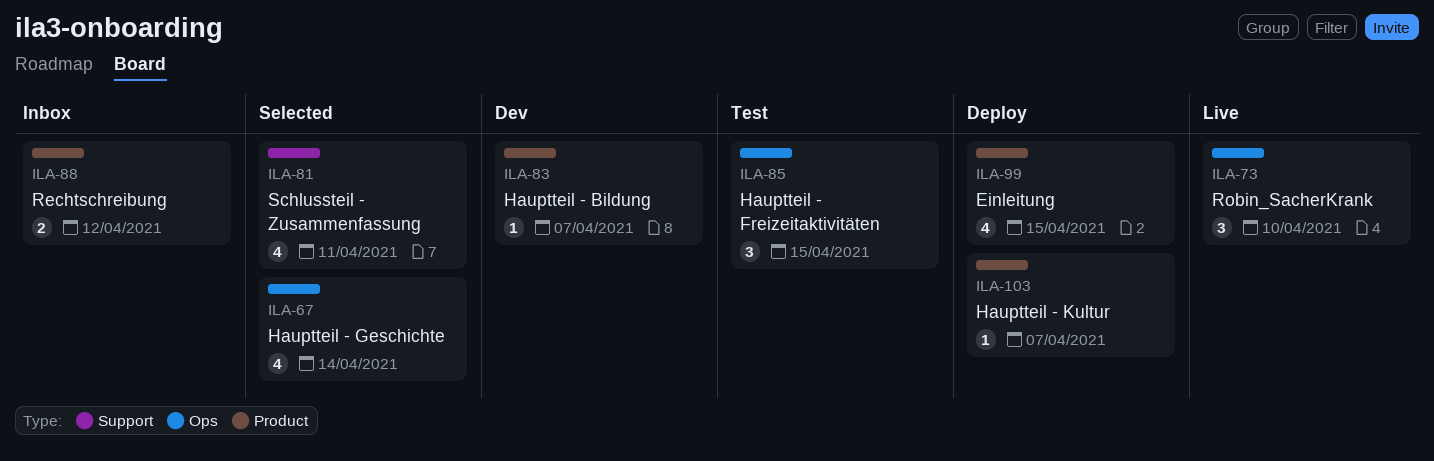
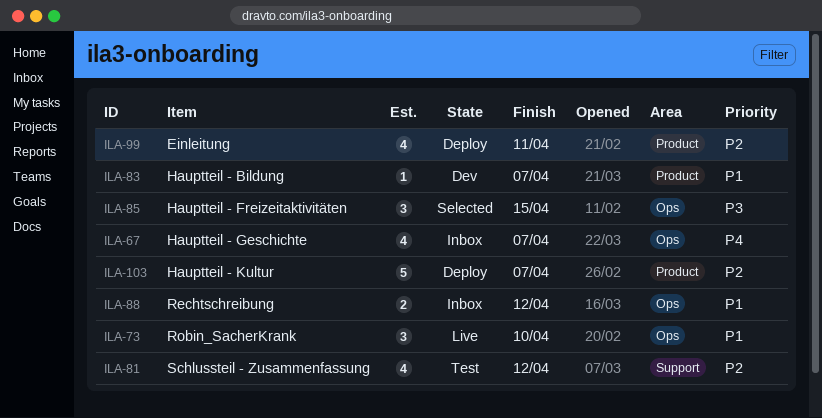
ILA-67, status: Selected -> Inbox
ILA-67, due: Apr 14 -> Apr 7
ILA-81, status: Selected -> Test
ILA-81, due: Apr 11 -> Apr 12
ILA-85, status: Test -> Selected
ILA-88, label: Product -> Ops
ILA-99, due: Apr 15 -> Apr 11
ILA-103, estimate: 1 -> 5

